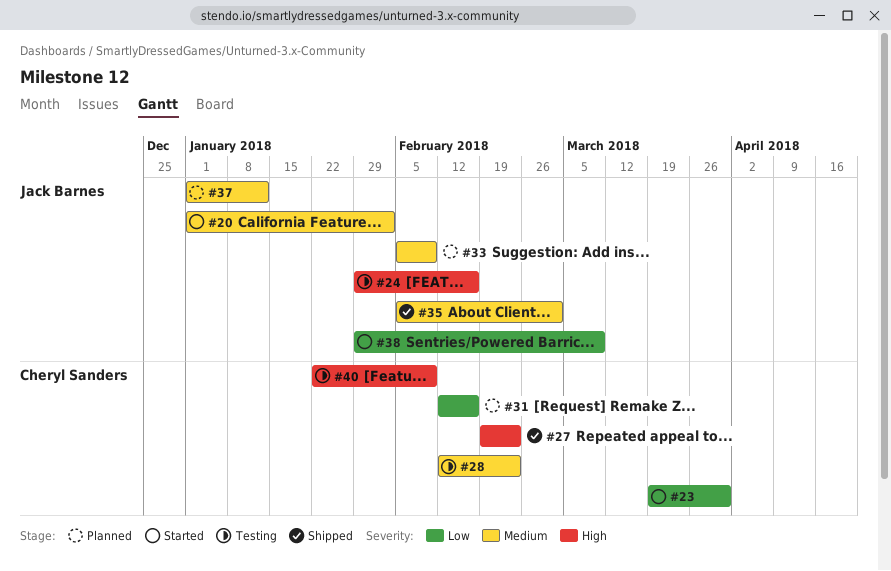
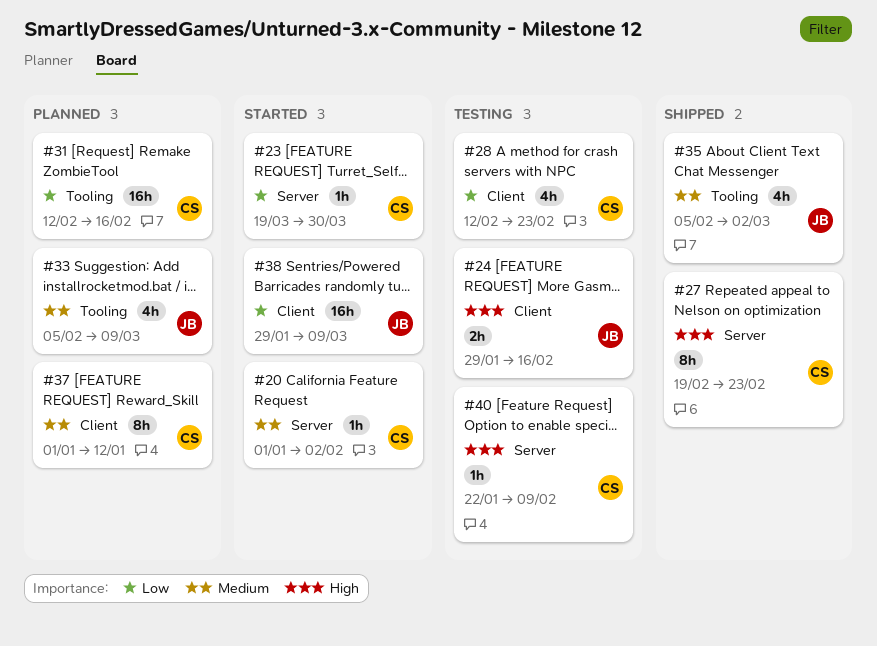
#20, owner: Jack Barnes -> Cheryl Sanders
#28, priority: Medium -> Low
#33, due: Feb 9 -> Mar 9
#37, owner: Jack Barnes -> Cheryl Sanders

